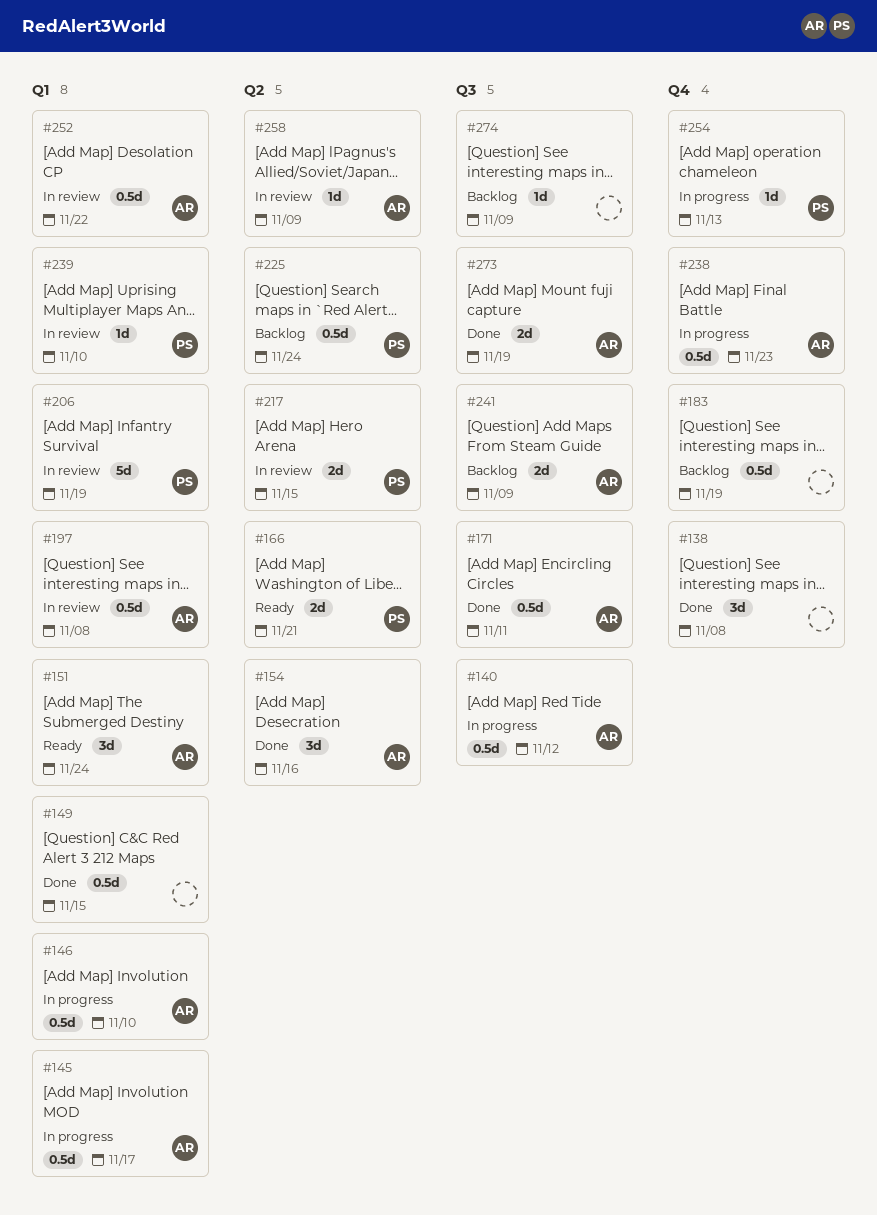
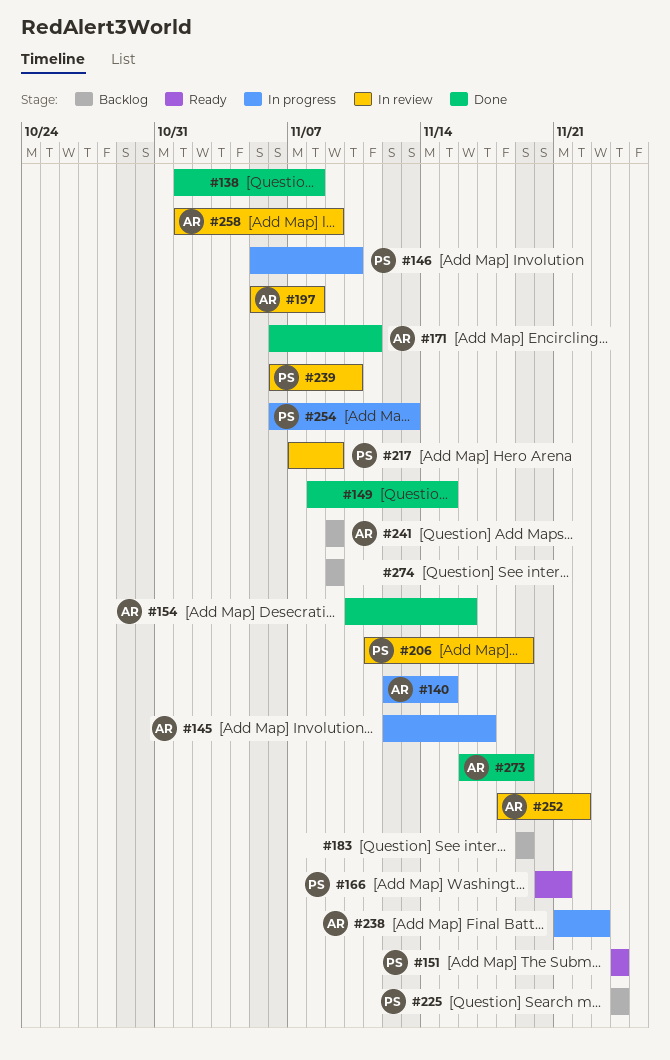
#140, due: Nov 12 -> Nov 15
#146, owner: AR -> PS
#151, owner: AR -> PS
#217, due: Nov 15 -> Nov 9

